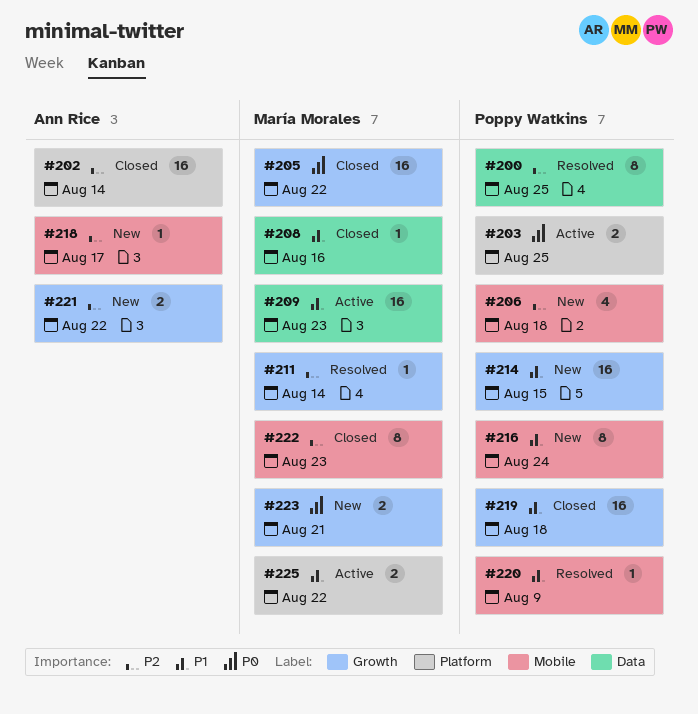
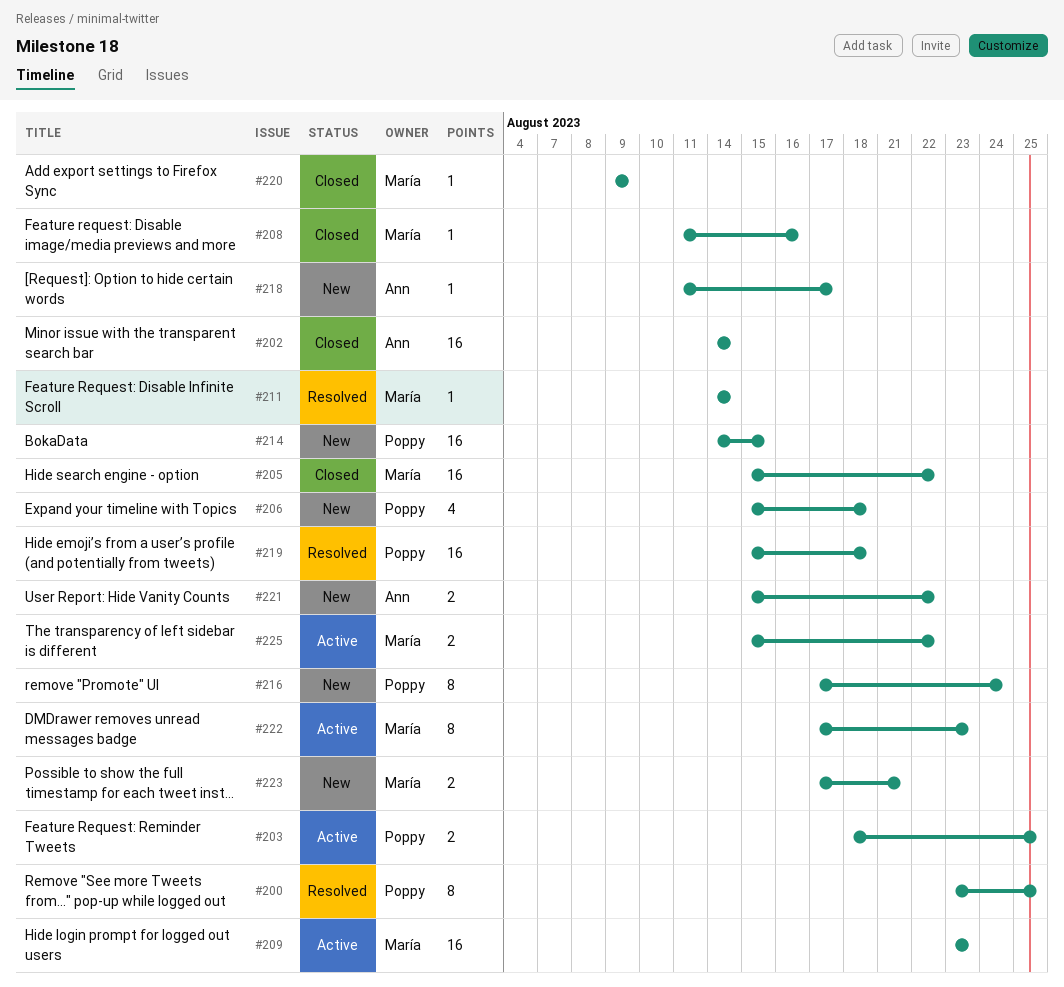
#219, status: Closed -> Resolved
#220, status: Resolved -> Closed
#220, owner: Poppy Watkins -> María Morales
#222, status: Closed -> Active

